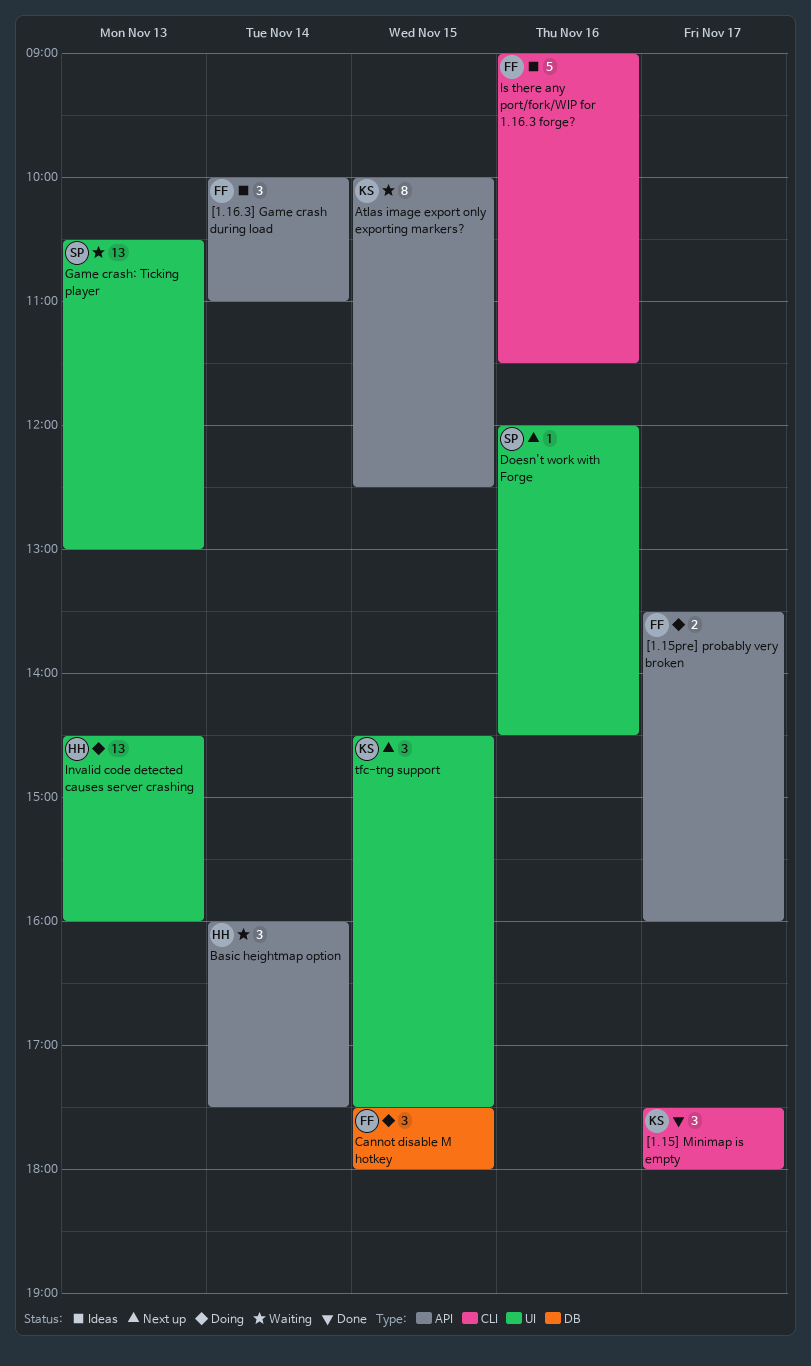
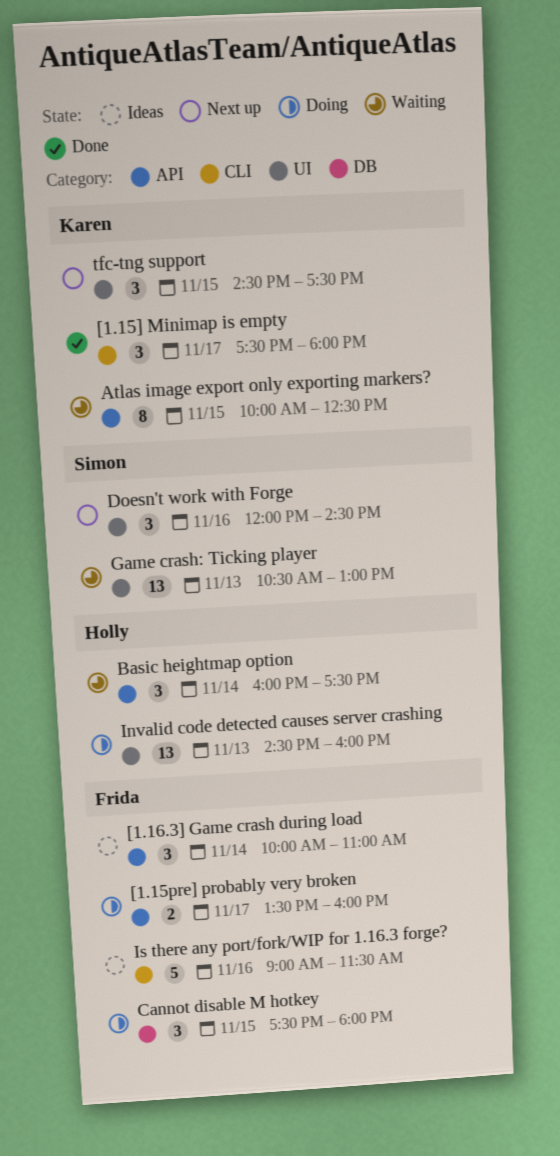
Doesn't work with Forge, estimate: 1 -> 3

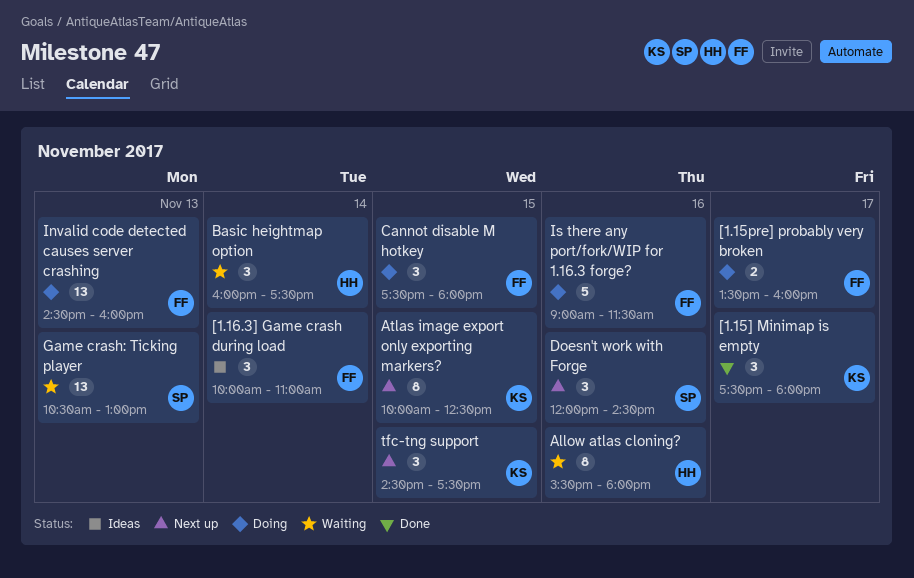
Allow atlas cloning?: none -> present
Atlas image export only exporting markers?, status: Waiting -> Next up
Invalid code detected causes server crashing, owner: Holly -> Frida
Is there any port/fork/WIP for 1.16.3 forge?, status: Ideas -> Doing

